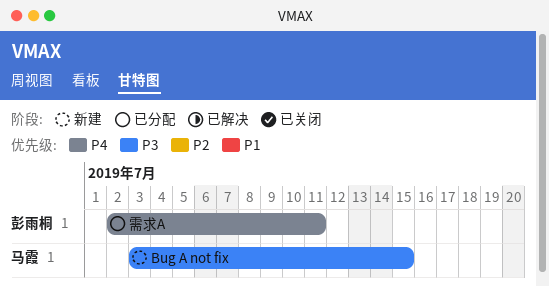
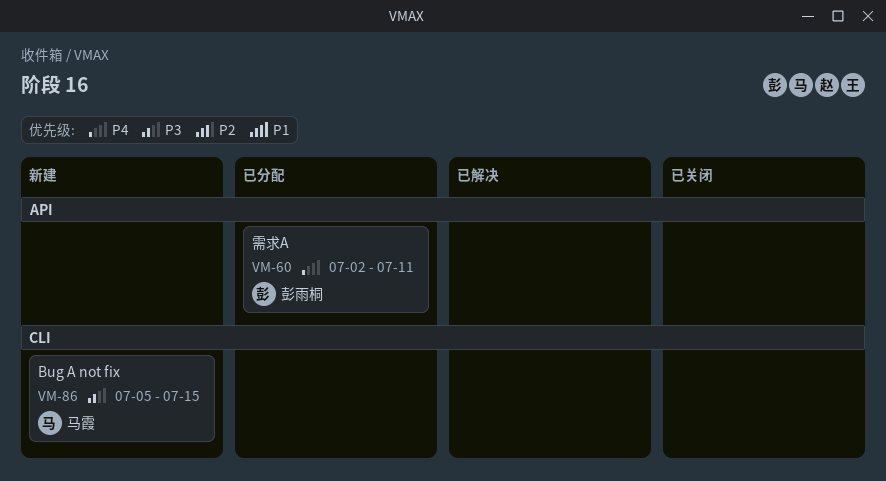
Bug A not fix, start: Jul 3 -> Jul 5

